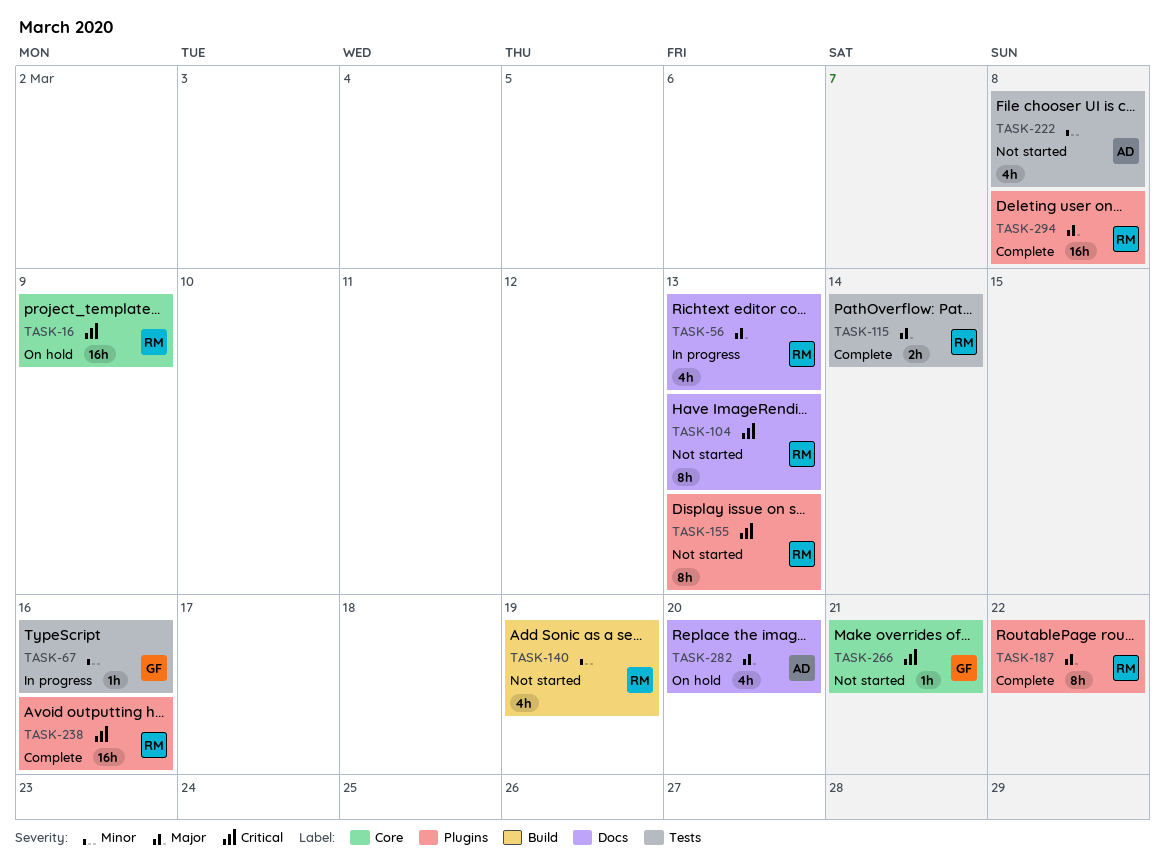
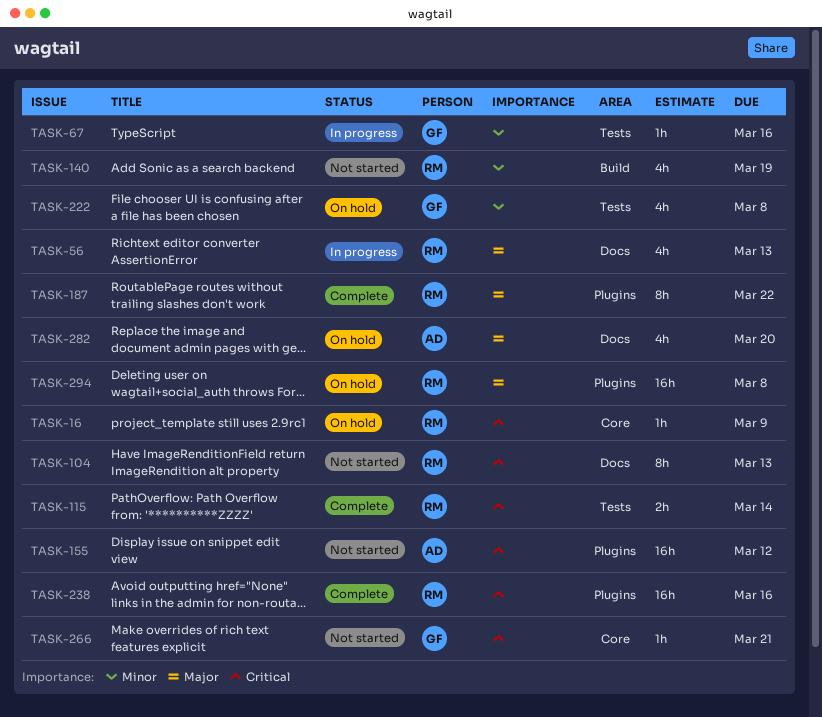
TASK-16, estimate: 16h -> 1h
TASK-115, priority: Major -> Critical
TASK-155, owner: RM -> AD
TASK-155, estimate: 8h -> 16h
TASK-155, due: Mar 13 -> Mar 12
TASK-222, status: Not started -> On hold
TASK-222, owner: AD -> GF
TASK-294, status: Complete -> On hold

